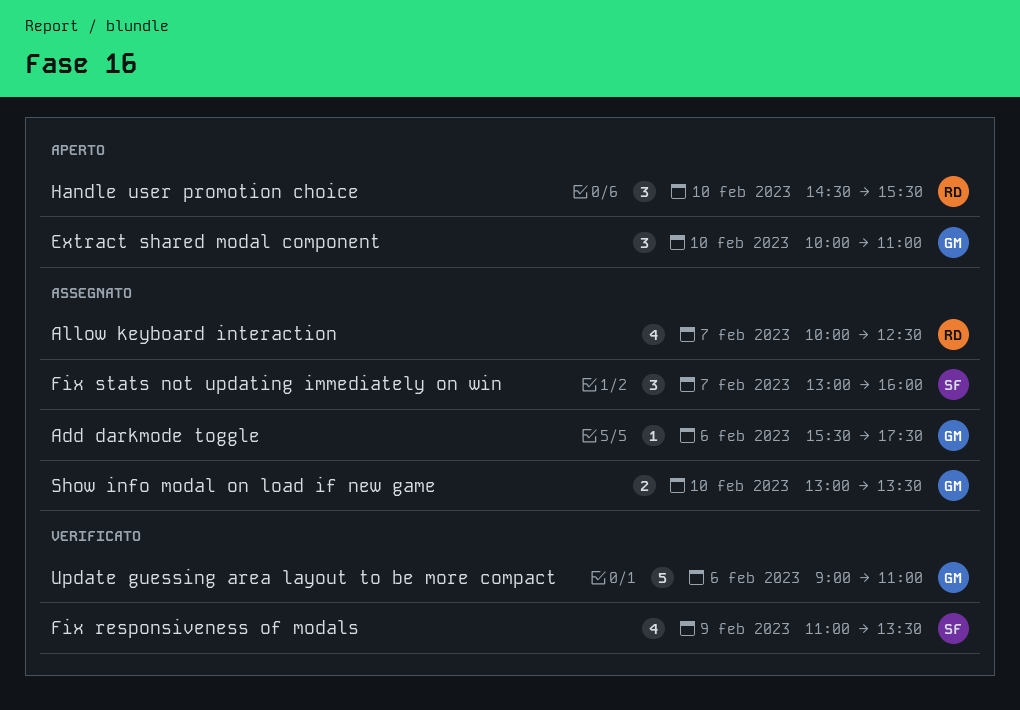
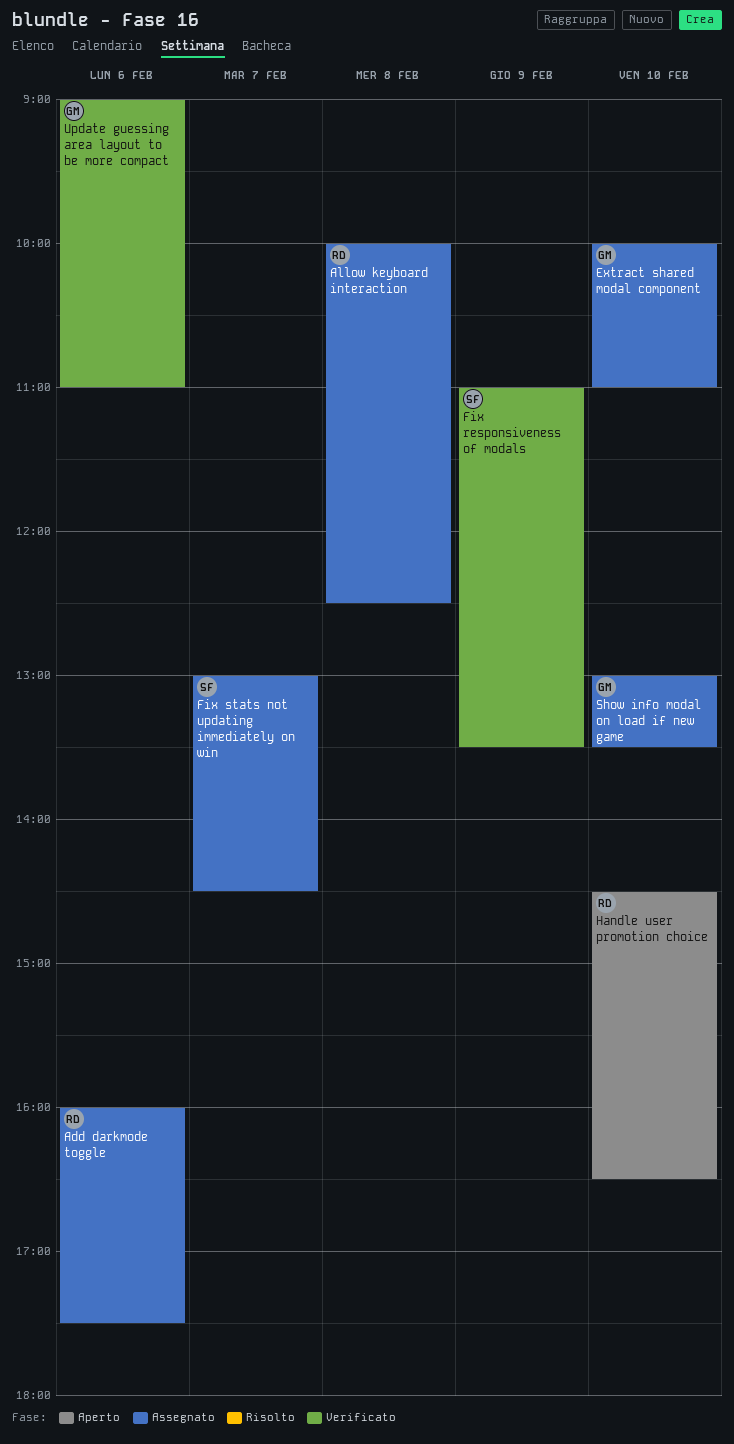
Add darkmode toggle, owner: GM -> RD
Add darkmode toggle, begins: 15:30 -> 16:00
Allow keyboard interaction, day: Feb 7 -> Feb 8
Extract shared modal component, status: Aperto -> Assegnato
Fix stats not updating immediately on win, ends: 16:00 -> 14:30
Handle user promotion choice, ends: 15:30 -> 16:30

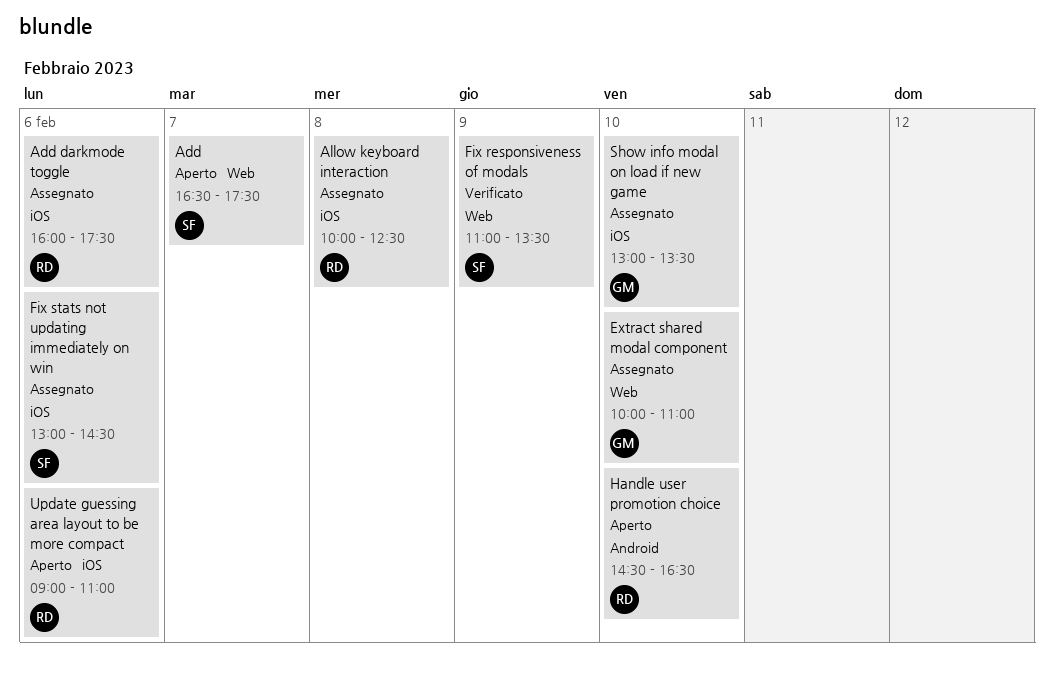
Add: none -> present
Fix stats not updating immediately on win, day: Feb 7 -> Feb 6
Update guessing area layout to be more compact, status: Verificato -> Aperto
Update guessing area layout to be more compact, owner: GM -> RD

